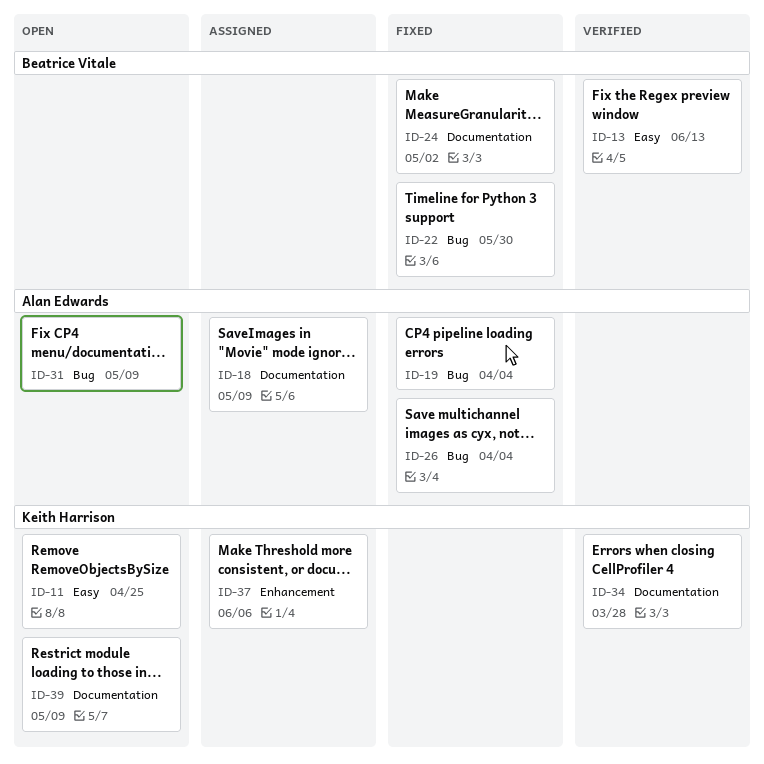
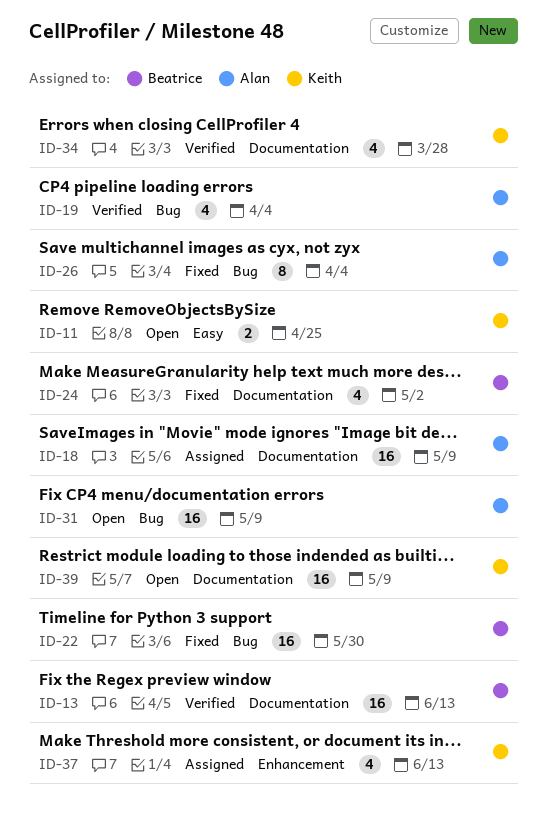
ID-13, label: Easy -> Documentation
ID-19, status: Fixed -> Verified
ID-37, due: Jun 6 -> Jun 13

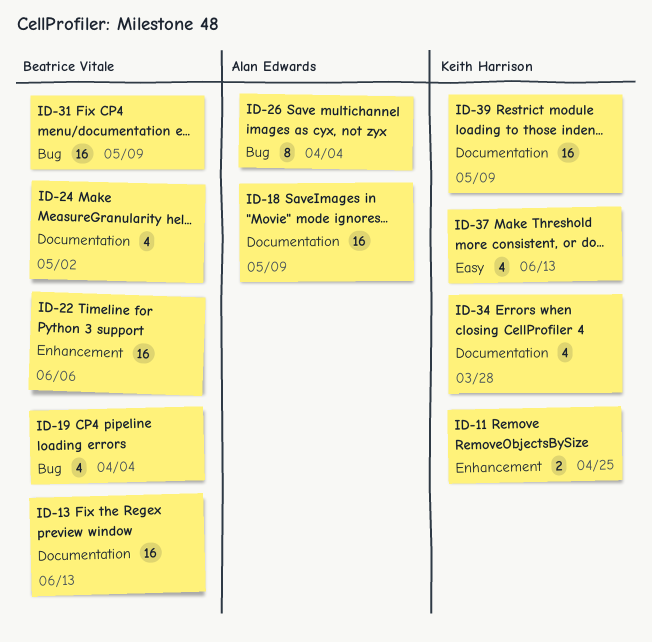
ID-11, label: Easy -> Enhancement
ID-19, owner: Alan Edwards -> Beatrice Vitale
ID-22, label: Bug -> Enhancement
ID-22, due: May 30 -> Jun 6
ID-31, owner: Alan Edwards -> Beatrice Vitale
ID-37, label: Enhancement -> Easy

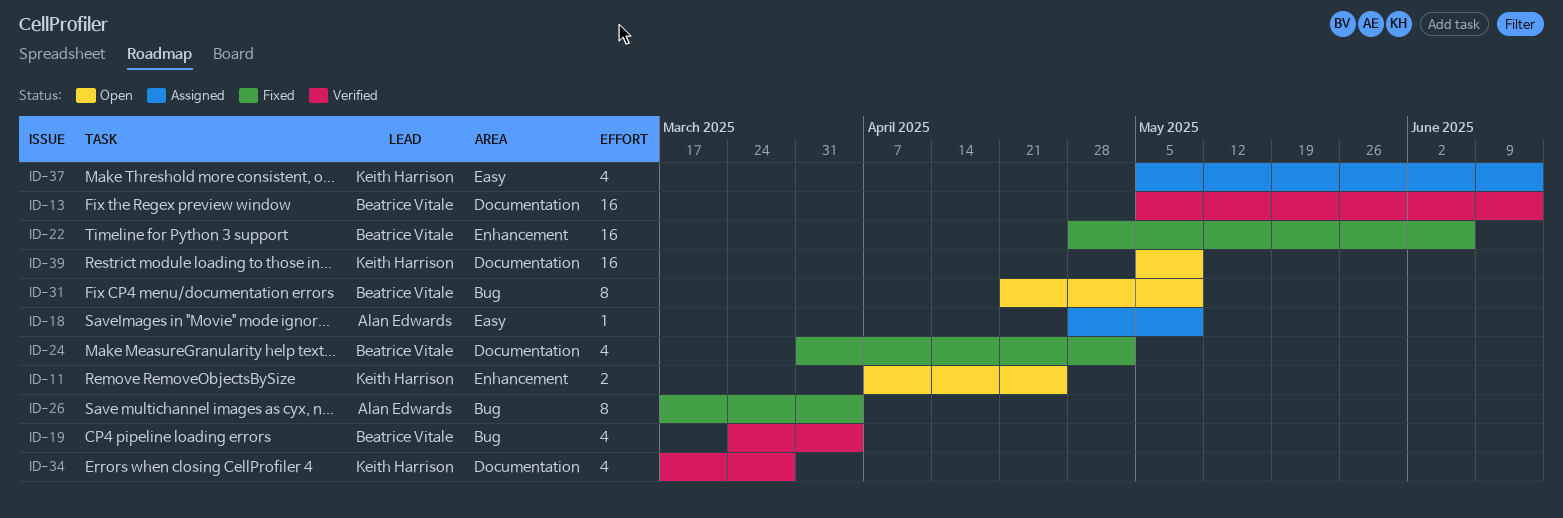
ID-18, label: Documentation -> Easy
ID-18, estimate: 16 -> 1
ID-31, estimate: 16 -> 8

